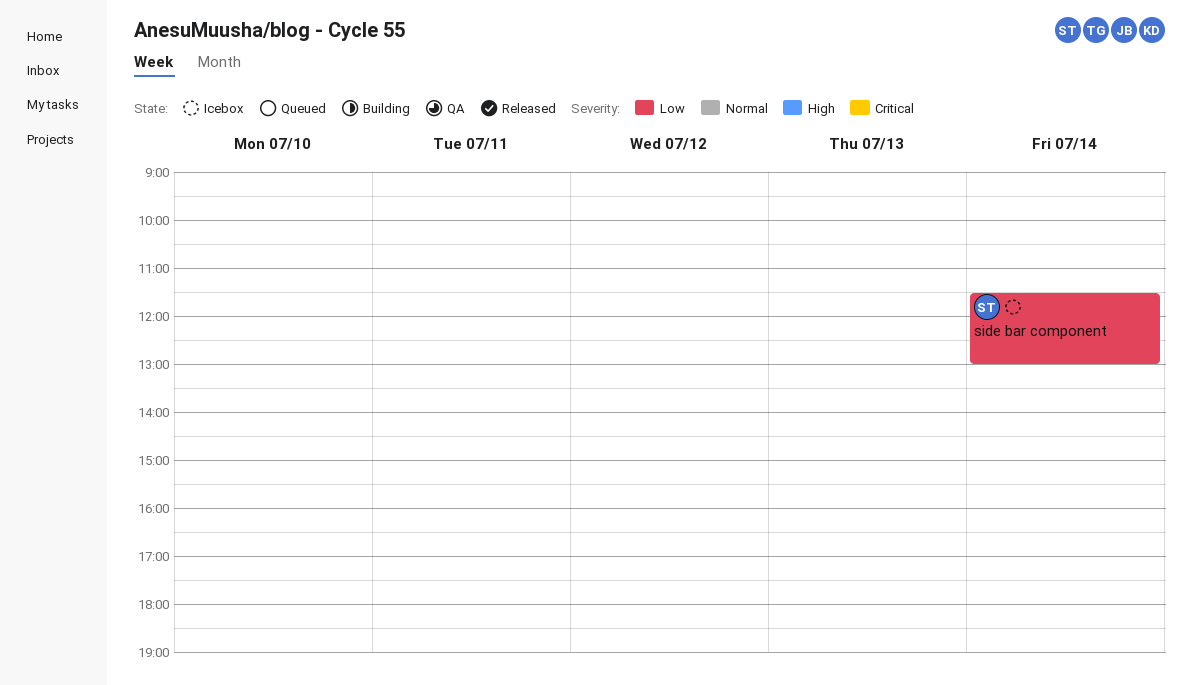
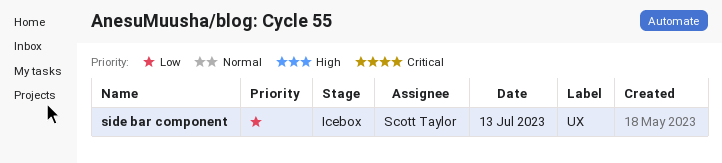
side bar component, day: Jul 14 -> Jul 13

